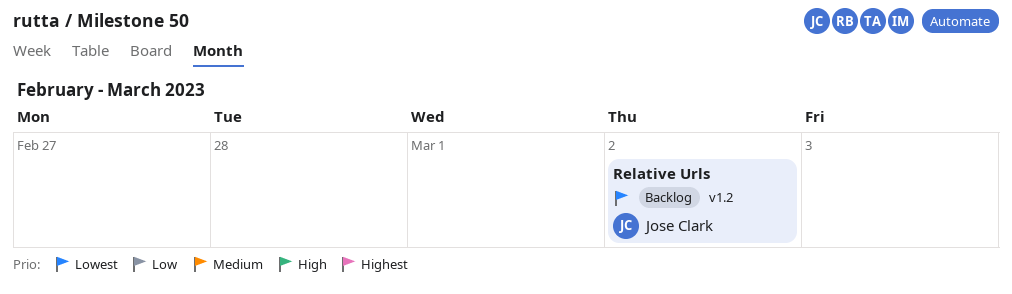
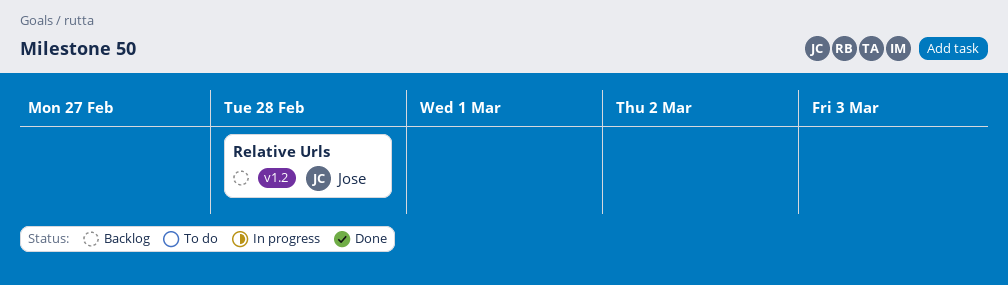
Relative Urls, due: Mar 2 -> Feb 28

